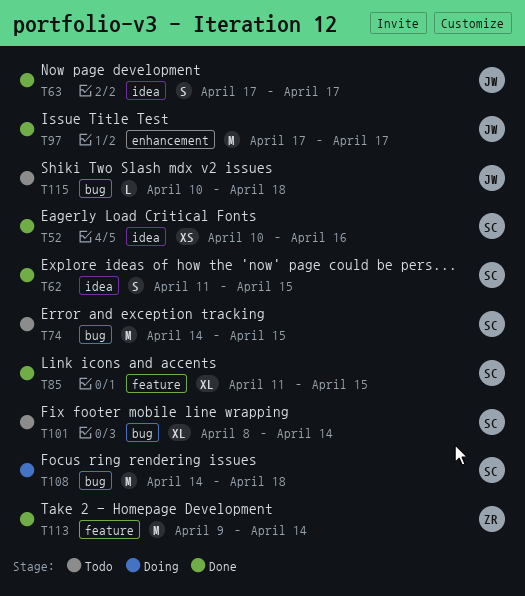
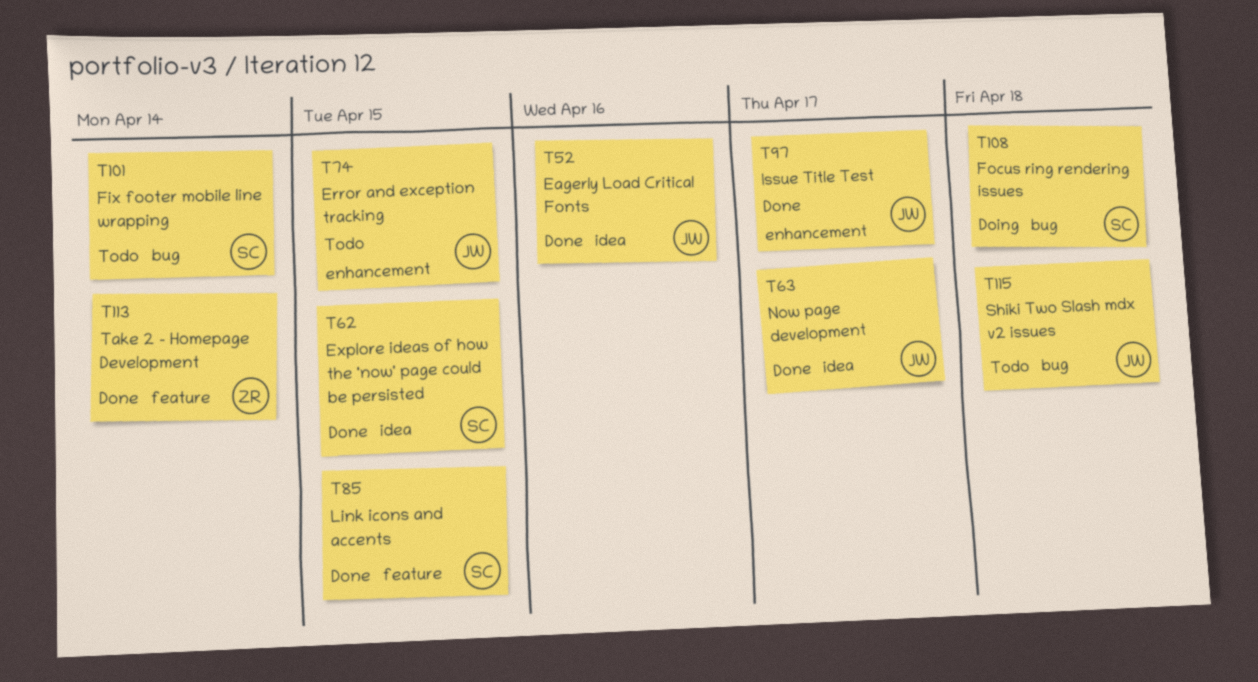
T52, owner: SC -> JW
T74, owner: SC -> JW
T74, label: bug -> enhancement

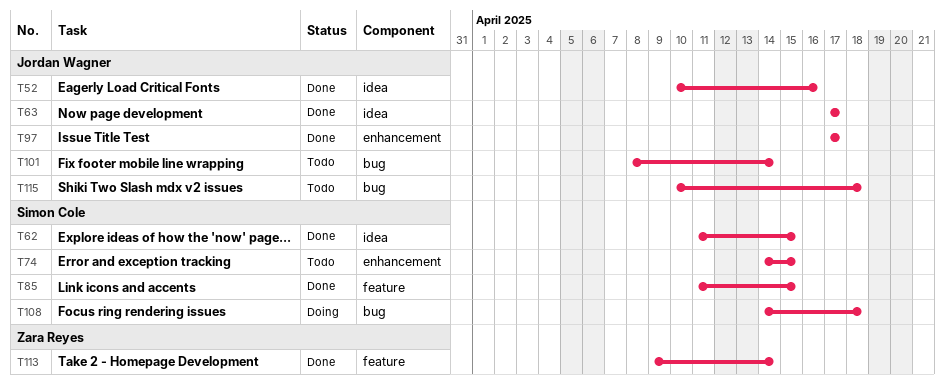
T74, owner: Jordan Wagner -> Simon Cole
T101, owner: Simon Cole -> Jordan Wagner

